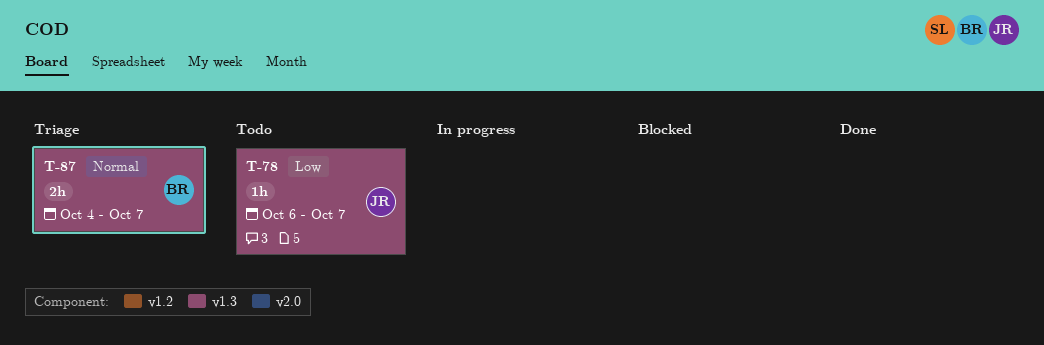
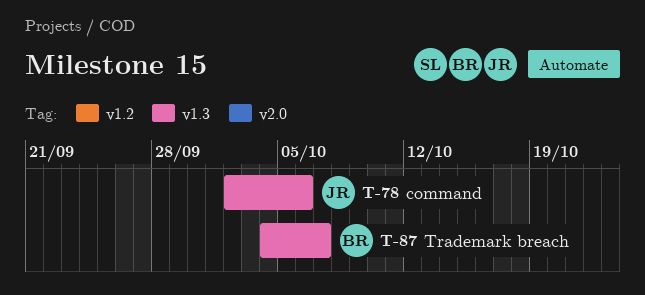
T-78, start: Oct 6 -> Oct 2
T-78, due: Oct 7 -> Oct 6

